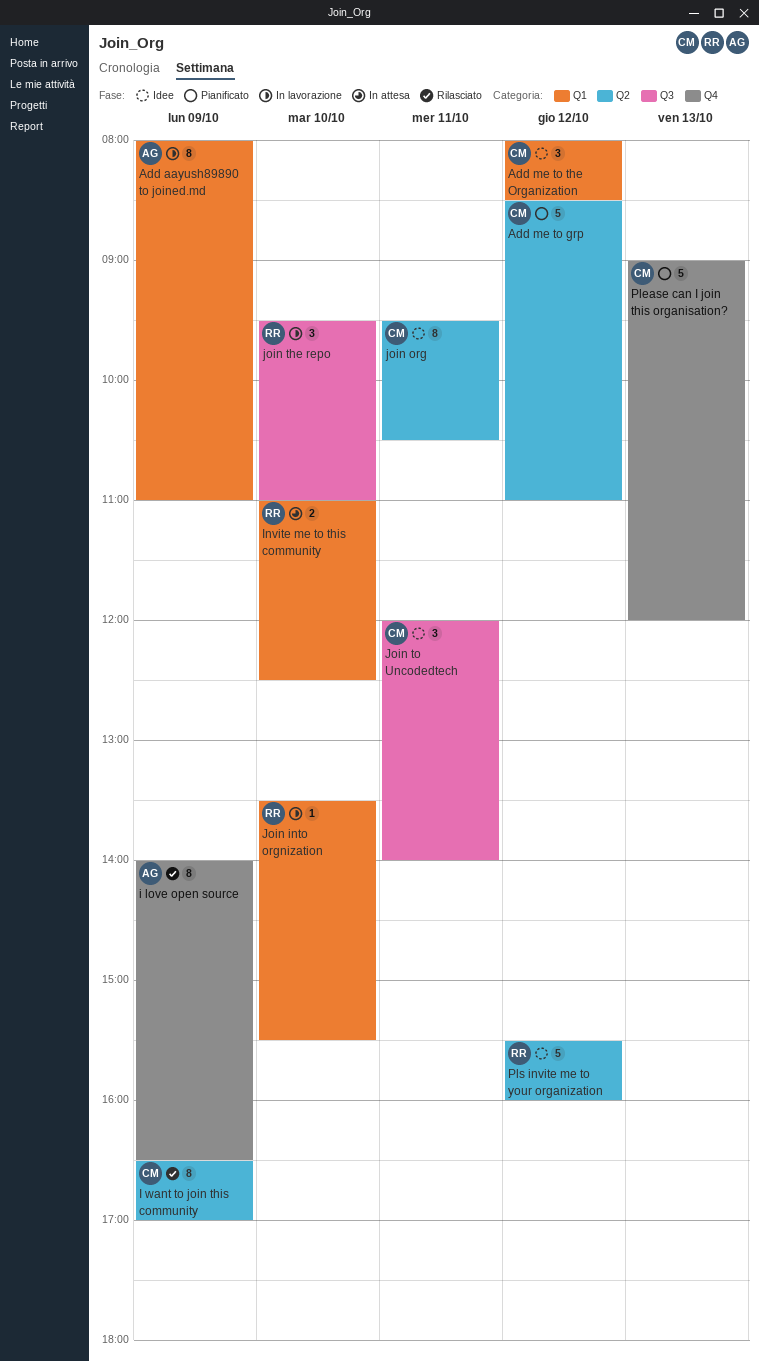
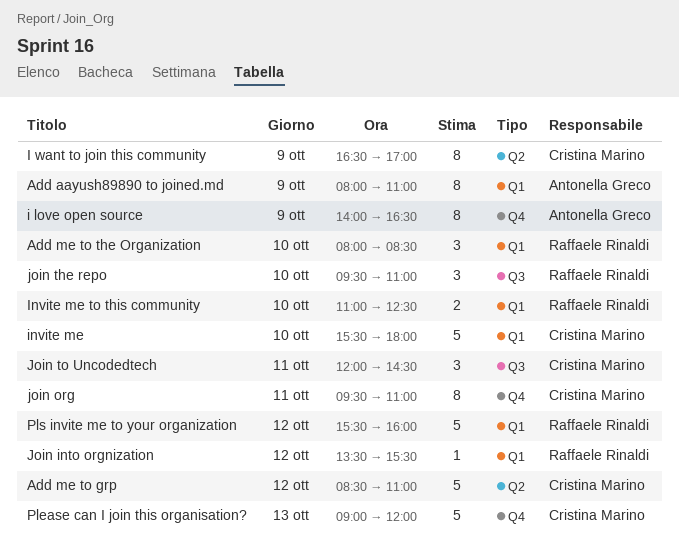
Add me to the Organization, owner: Cristina Marino -> Raffaele Rinaldi
Add me to the Organization, day: Oct 12 -> Oct 10
invite me: none -> present
Join into orgnization, day: Oct 10 -> Oct 12
join org, label: Q2 -> Q4
join org, ends: 10:30 -> 11:00
Join to Uncodedtech, ends: 14:00 -> 14:30
Pls invite me to your organization, label: Q2 -> Q1

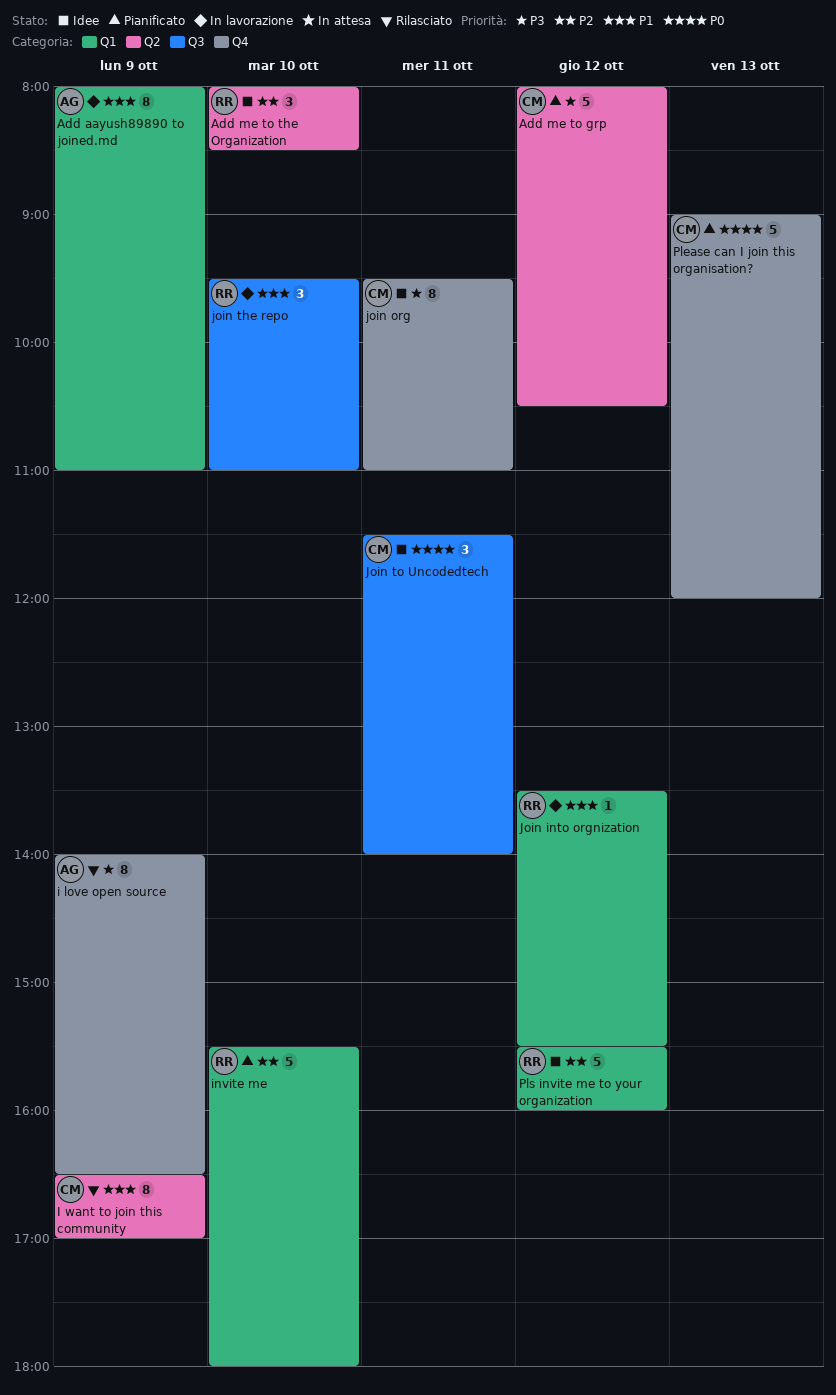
Add me to grp, begins: 08:30 -> 08:00
Add me to grp, ends: 11:00 -> 10:30
Add me to the Organization, label: Q1 -> Q2
invite me, owner: Cristina Marino -> Raffaele Rinaldi
Invite me to this community: present -> none
Join to Uncodedtech, begins: 12:00 -> 11:30
Join to Uncodedtech, ends: 14:30 -> 14:00

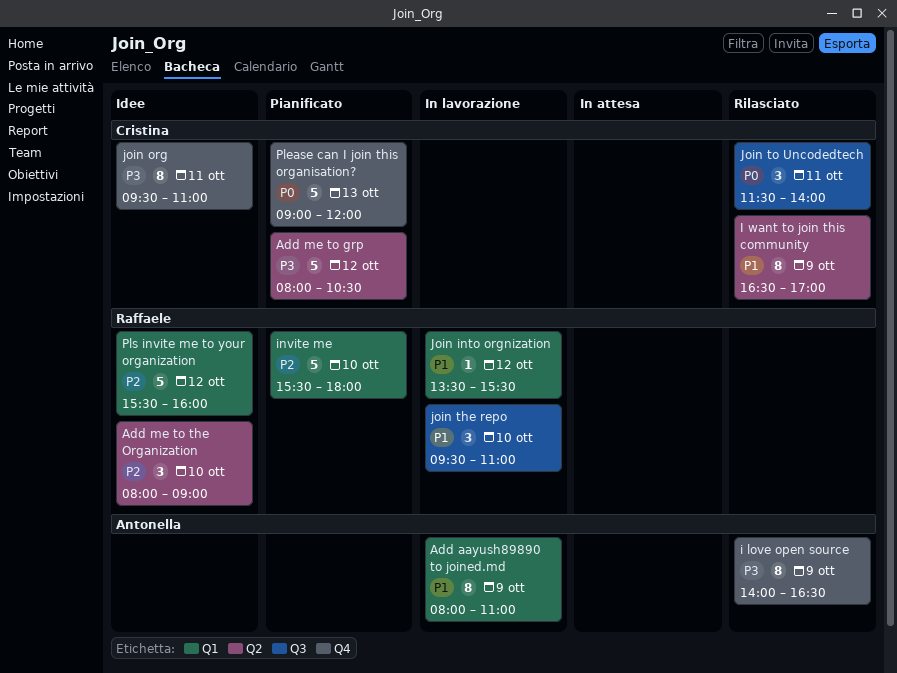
Add me to the Organization, ends: 08:30 -> 09:00
Join to Uncodedtech, status: Idee -> Rilasciato

